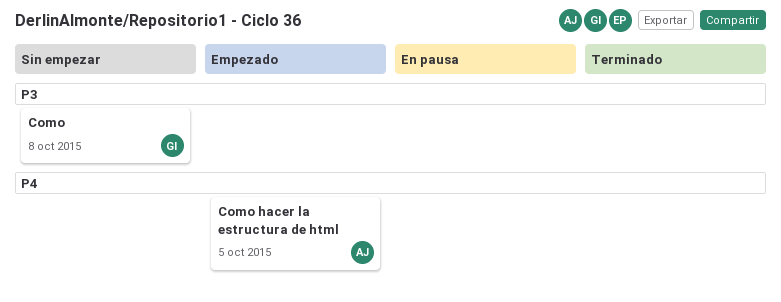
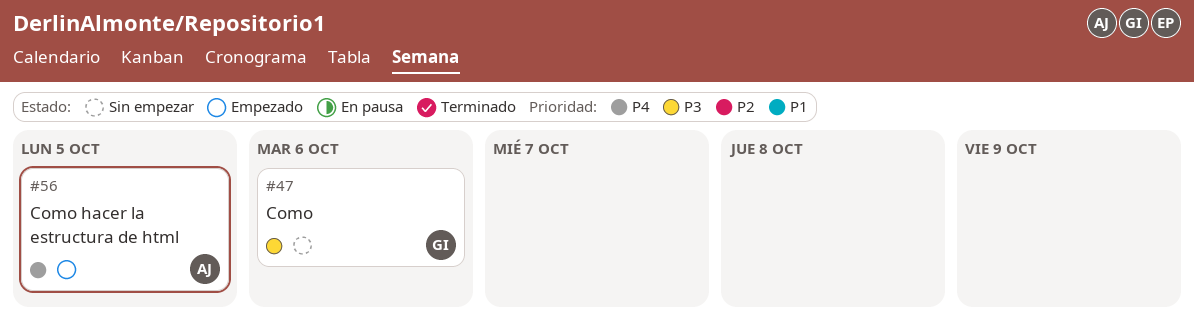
Como, due: Oct 8 -> Oct 6

